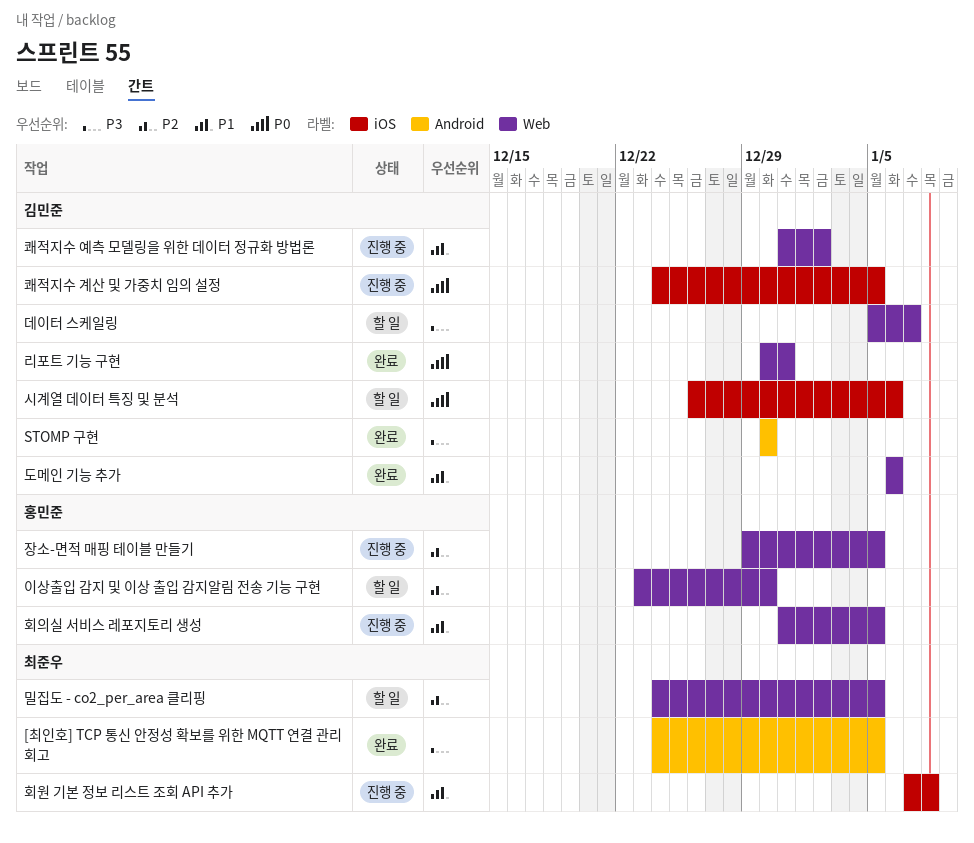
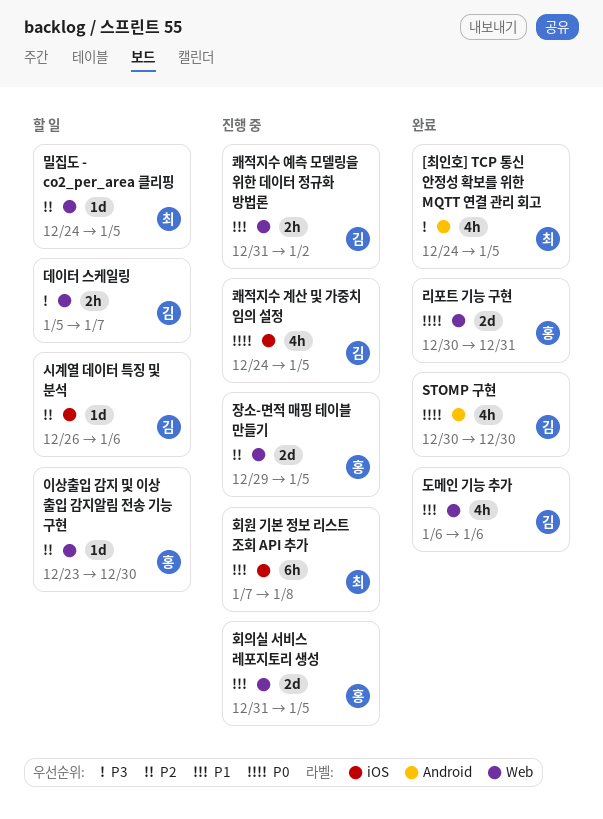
STOMP 구현, priority: P3 -> P0
리포트 기능 구현, owner: 김민준 -> 홍민준
시계열 데이터 특징 및 분석, priority: P0 -> P2

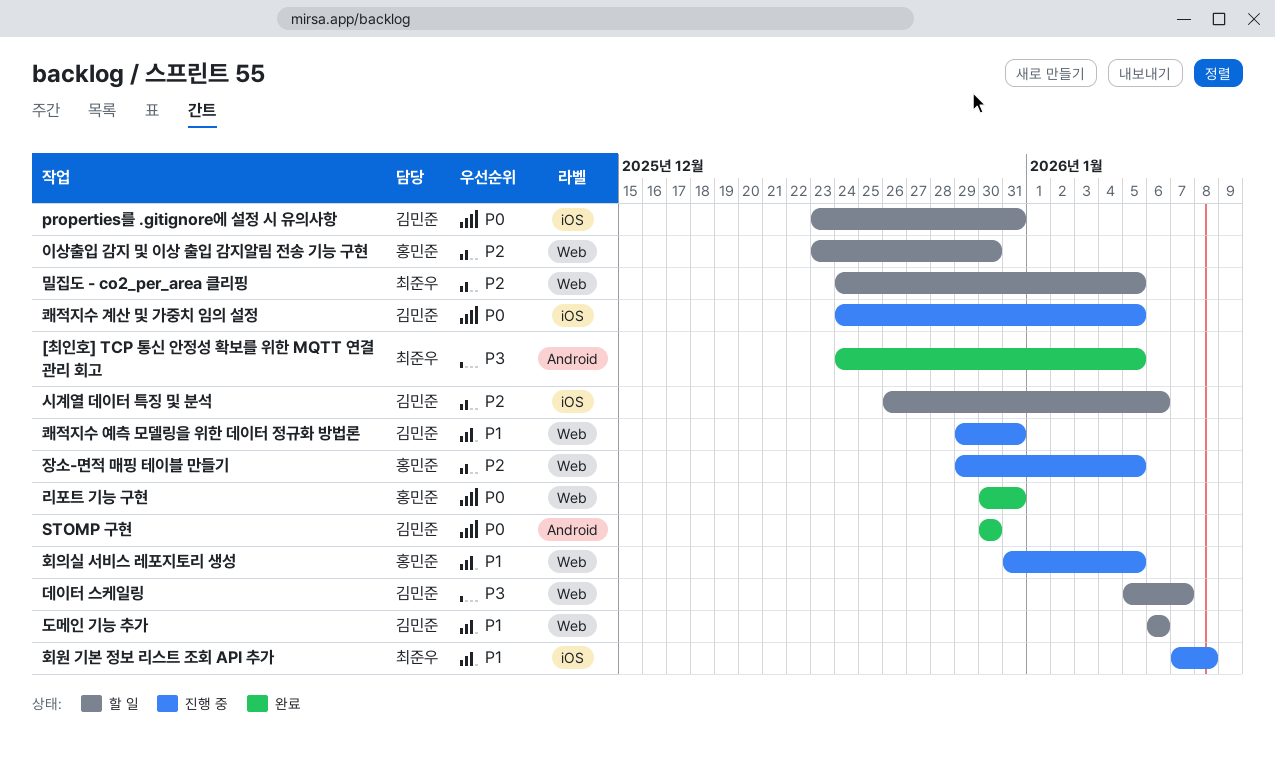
properties를 .gitignore에 설정 시 유의사항: none -> present
도메인 기능 추가, status: 완료 -> 할 일
쾌적지수 예측 모델링을 위한 데이터 정규화 방법론, start: Dec 31 -> Dec 29
쾌적지수 예측 모델링을 위한 데이터 정규화 방법론, due: Jan 2 -> Dec 31

